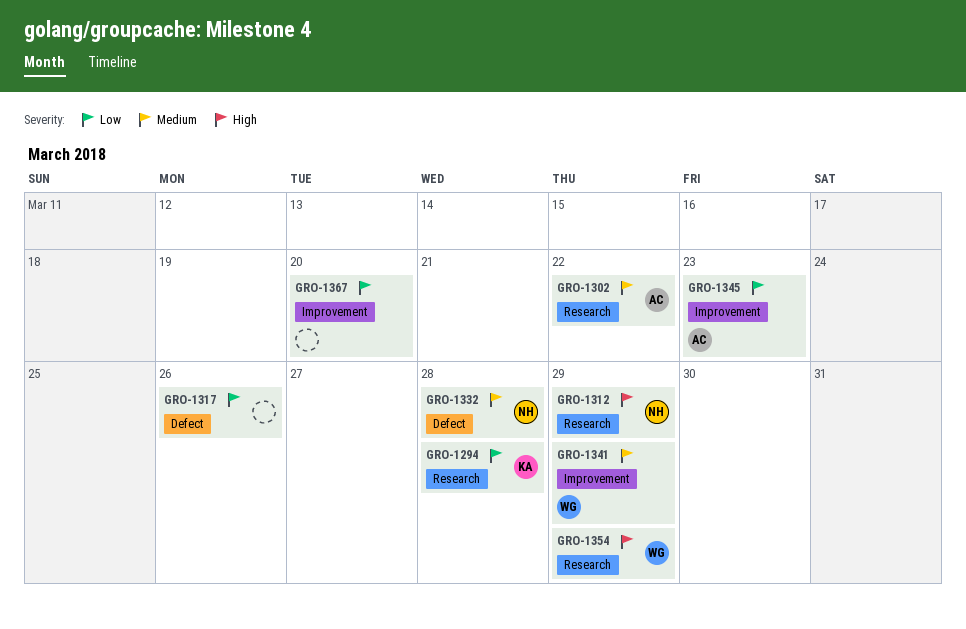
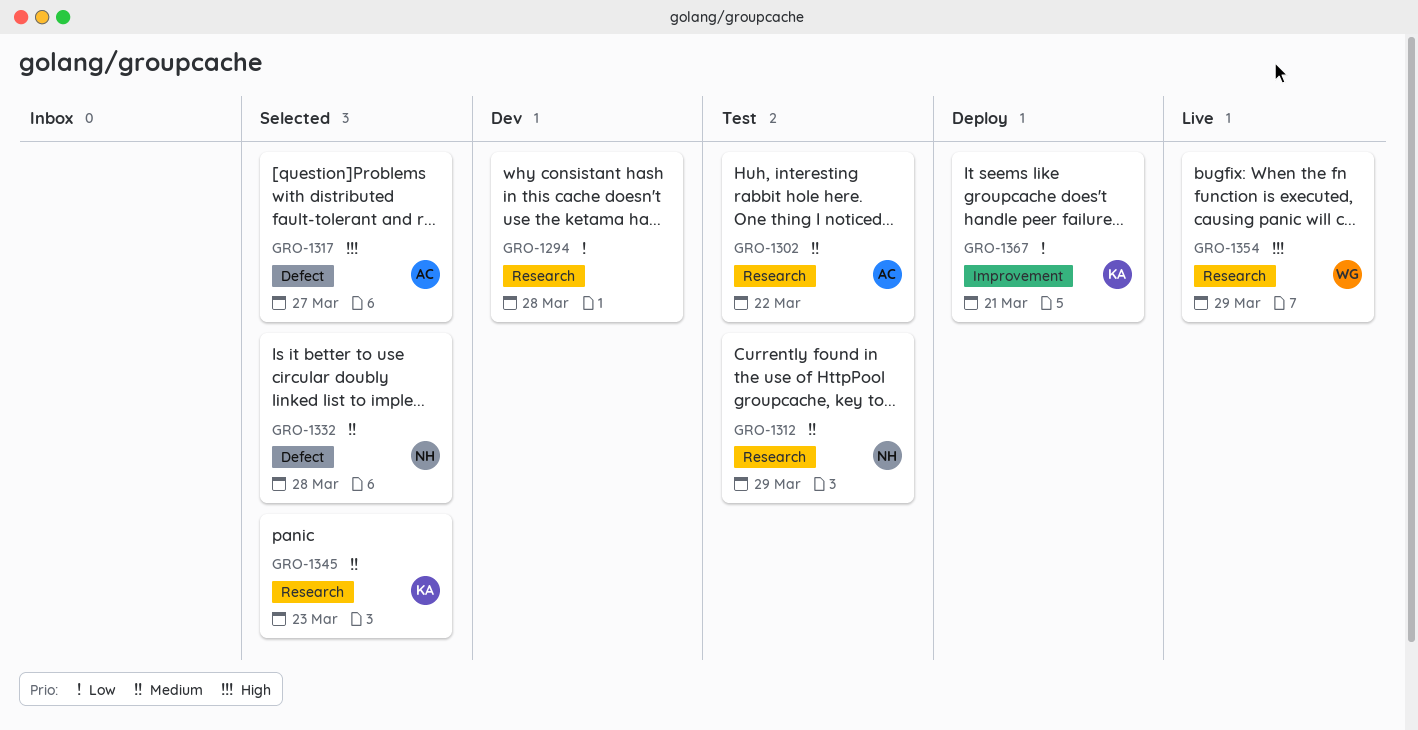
GRO-1294, owner: KA -> none
GRO-1312, priority: High -> Medium
GRO-1317, owner: none -> AC
GRO-1317, priority: Low -> High
GRO-1317, due: Mar 26 -> Mar 27
GRO-1341: present -> none
GRO-1345, owner: AC -> KA
GRO-1345, priority: Low -> Medium
GRO-1345, label: Improvement -> Research
GRO-1367, owner: none -> KA
GRO-1367, due: Mar 20 -> Mar 21

